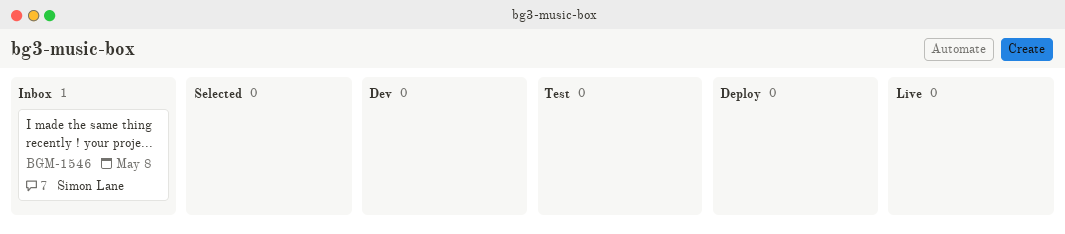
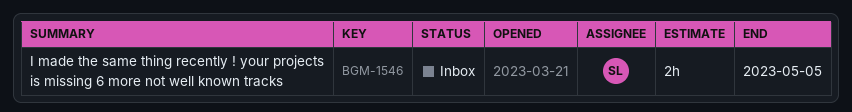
BGM-1546, due: May 8 -> May 5

